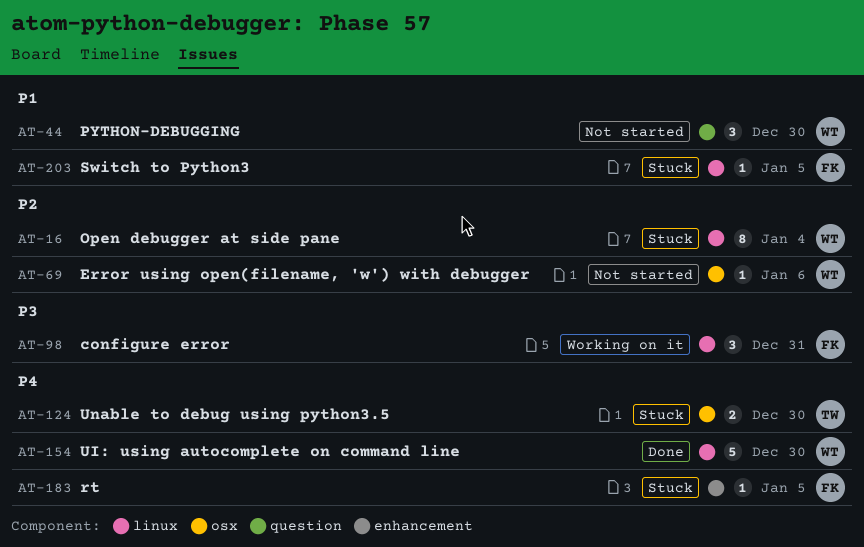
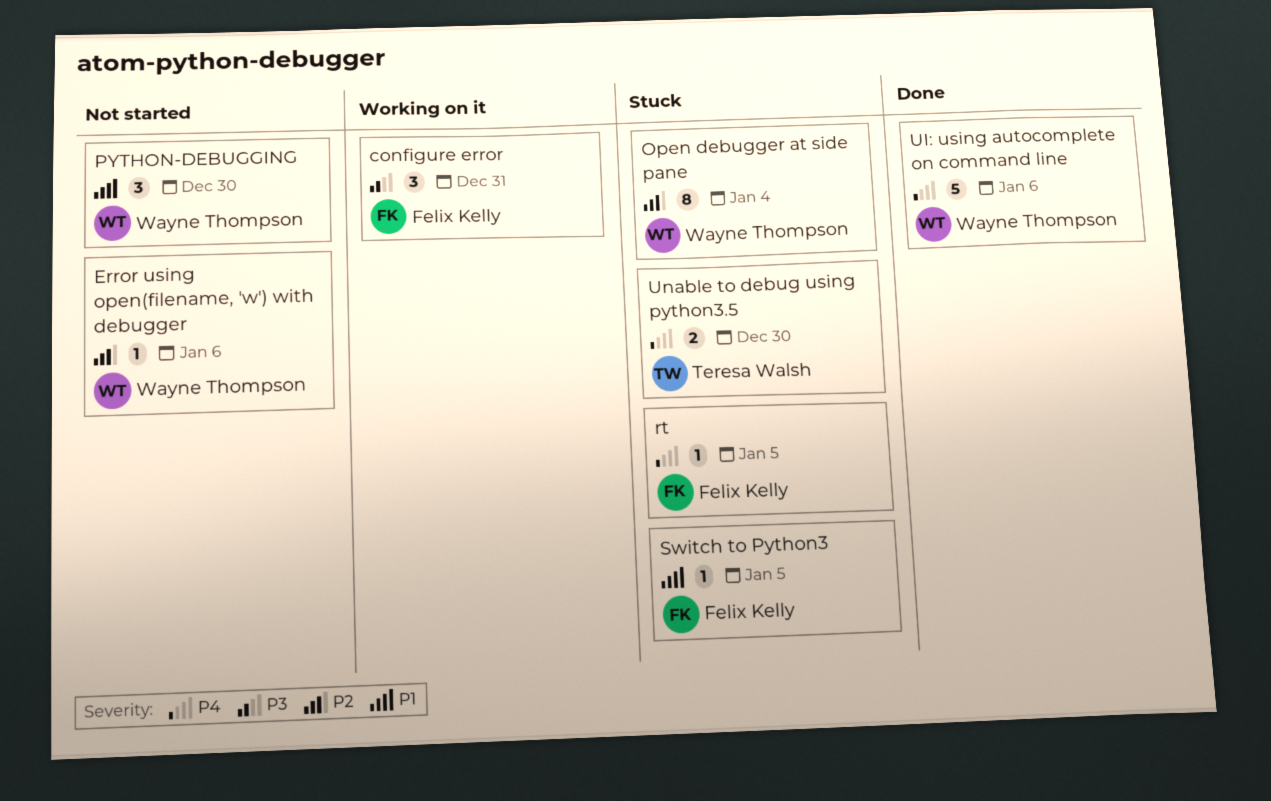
UI: using autocomplete on command line, due: Dec 30 -> Jan 6

